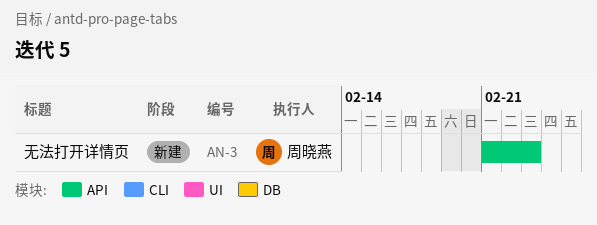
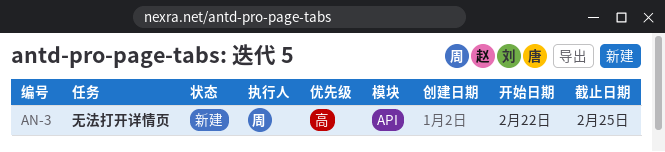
AN-3, start: Feb 21 -> Feb 22
AN-3, due: Feb 23 -> Feb 25

